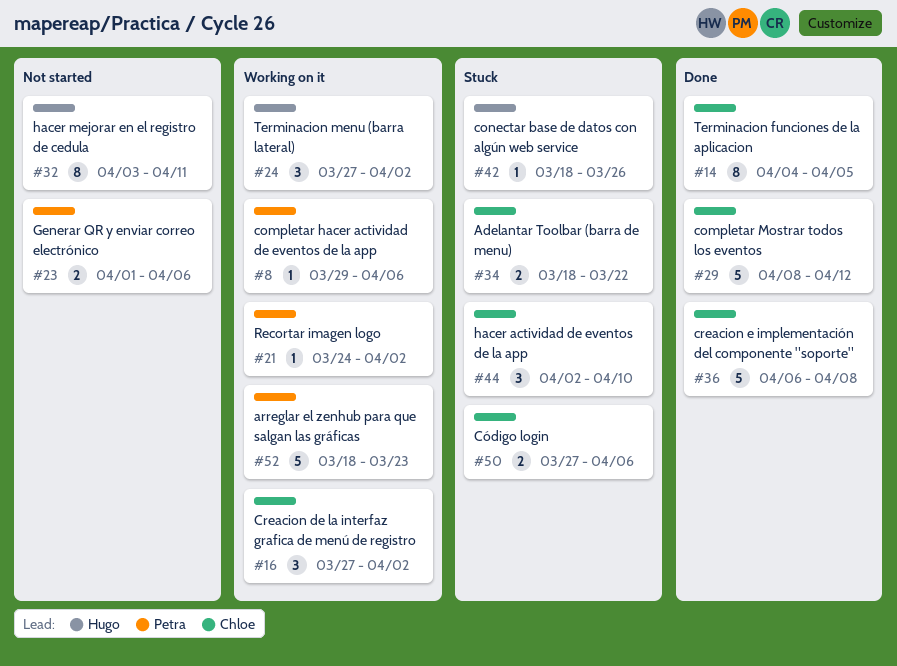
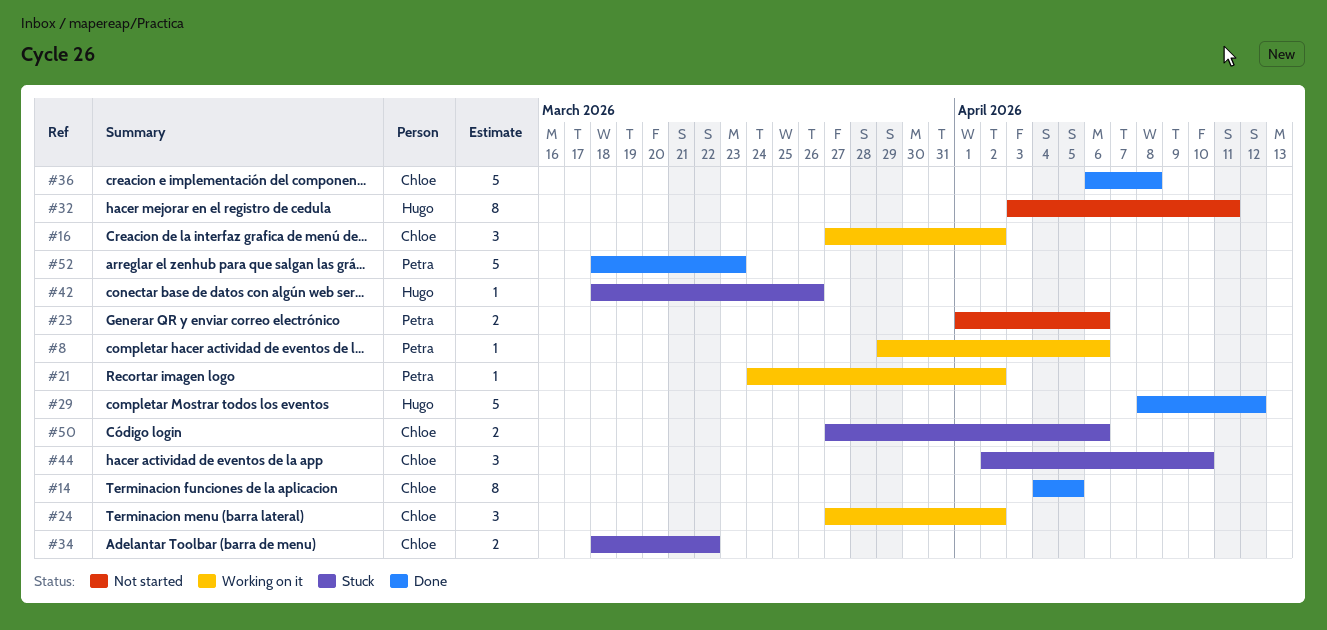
#24, owner: Hugo -> Chloe
#29, owner: Chloe -> Hugo
#52, status: Working on it -> Done

